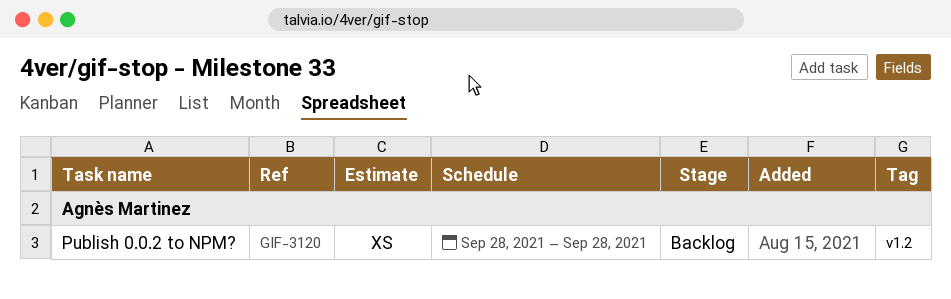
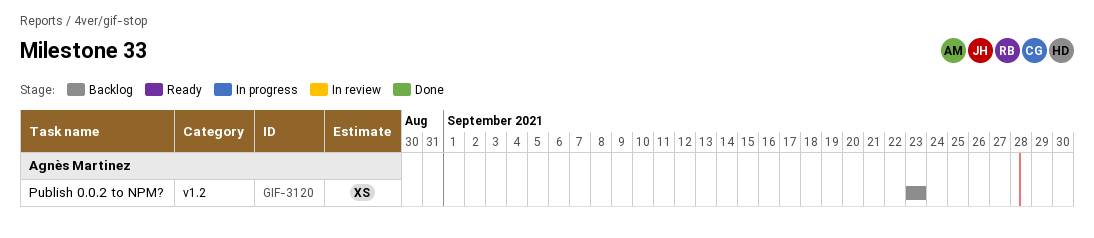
GIF-3120, start: Sep 28 -> Sep 23
GIF-3120, due: Sep 28 -> Sep 23

